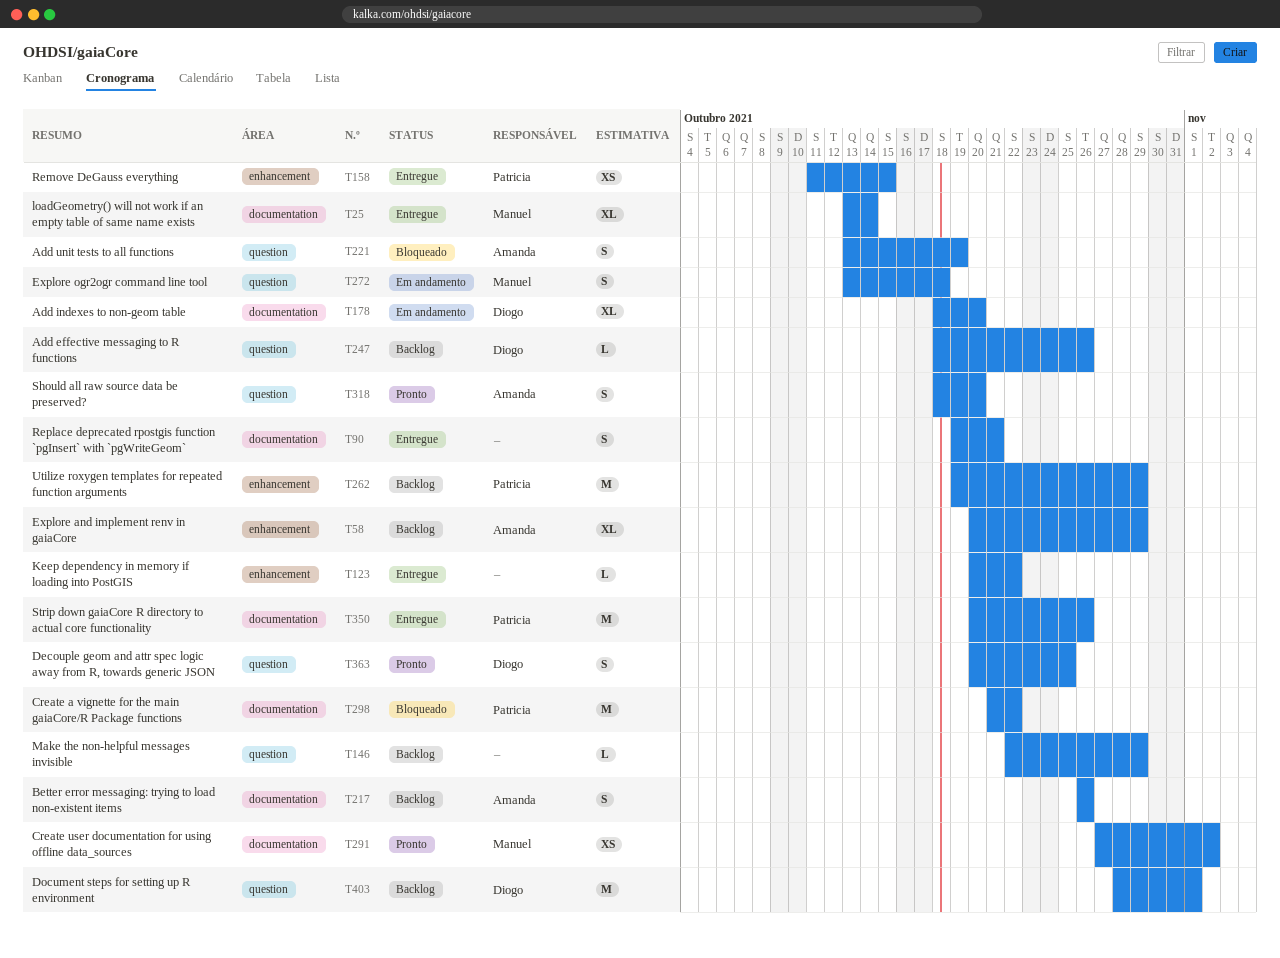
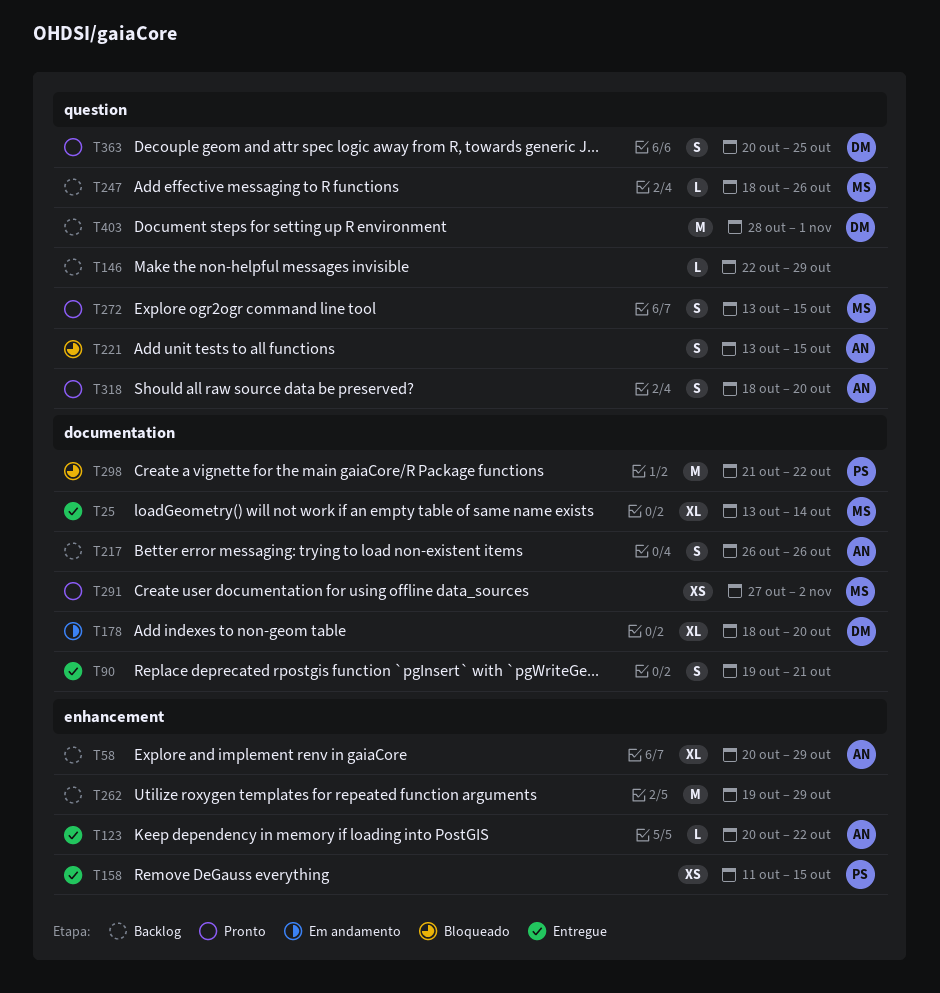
T123, owner: none -> Amanda
T221, due: Oct 19 -> Oct 15
T247, owner: Diogo -> Manuel
T262, owner: Patricia -> none
T272, status: Em andamento -> Pronto
T272, due: Oct 18 -> Oct 15
T350: present -> none

